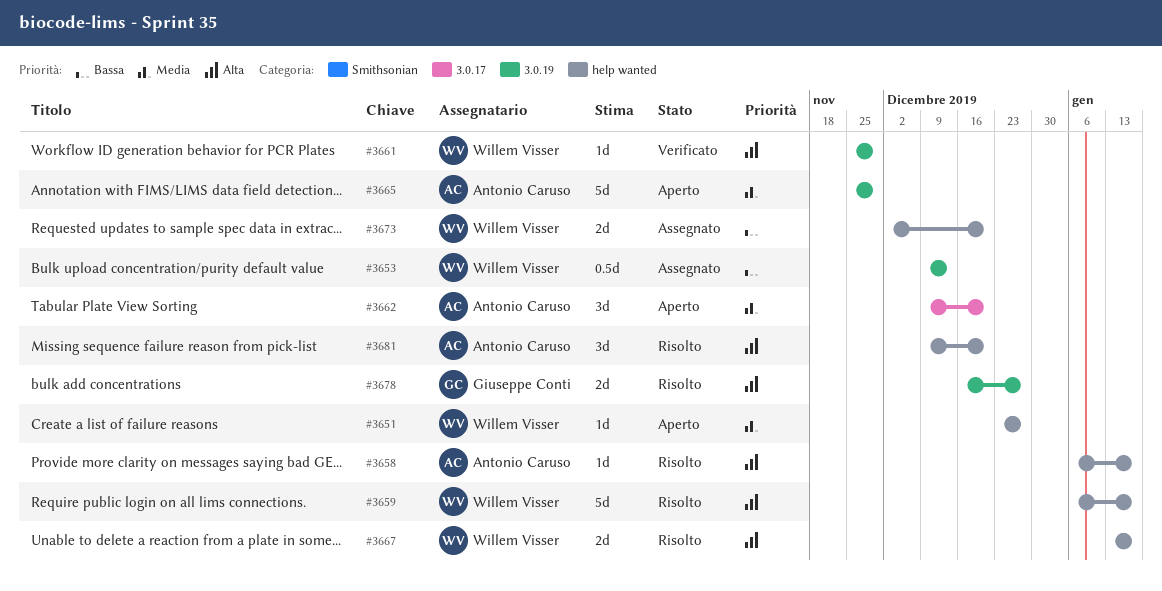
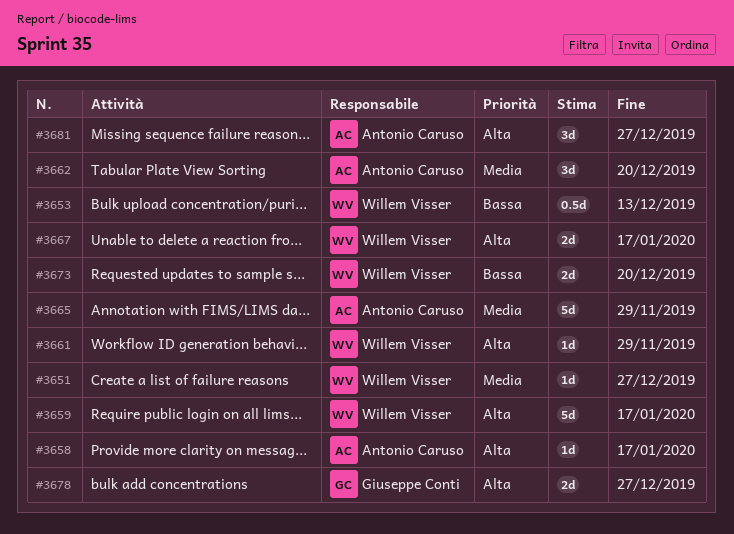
#3681, due: Dec 20 -> Dec 27

